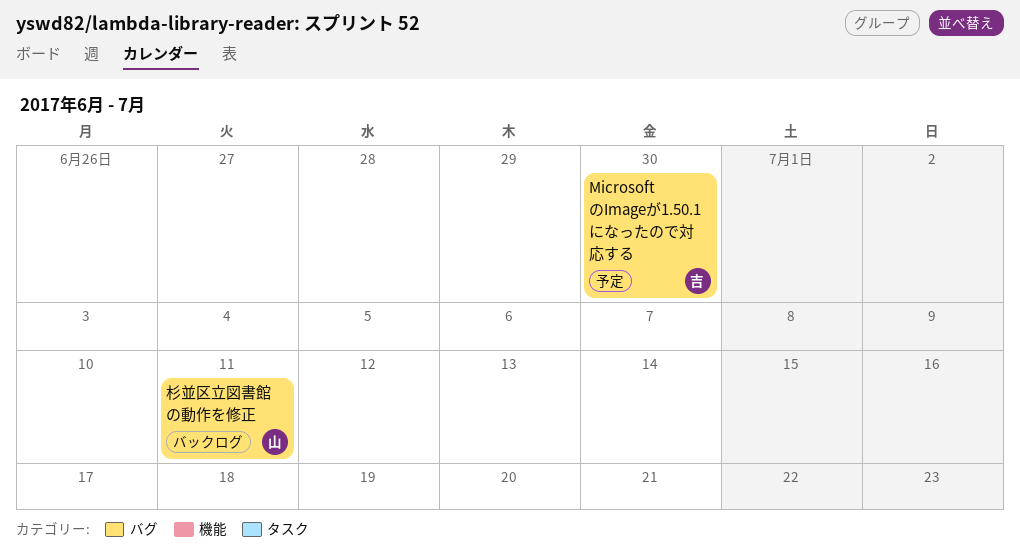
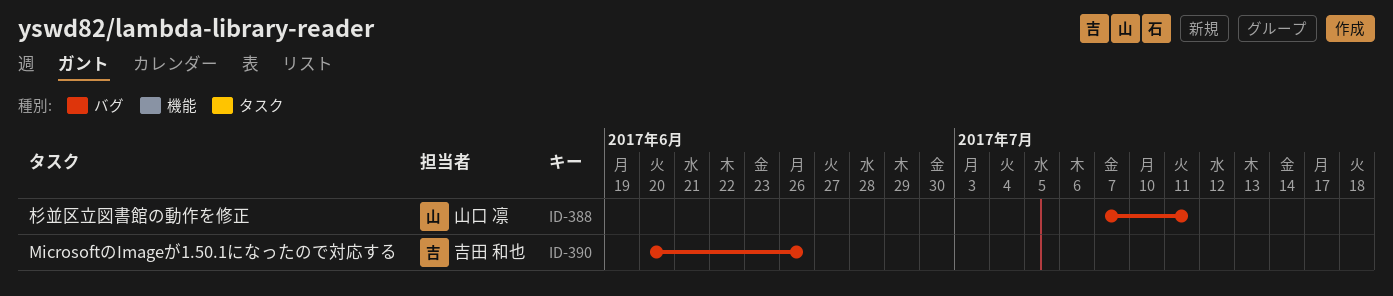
MicrosoftのImageが1.50.1になったので対応する, due: Jun 30 -> Jun 26

